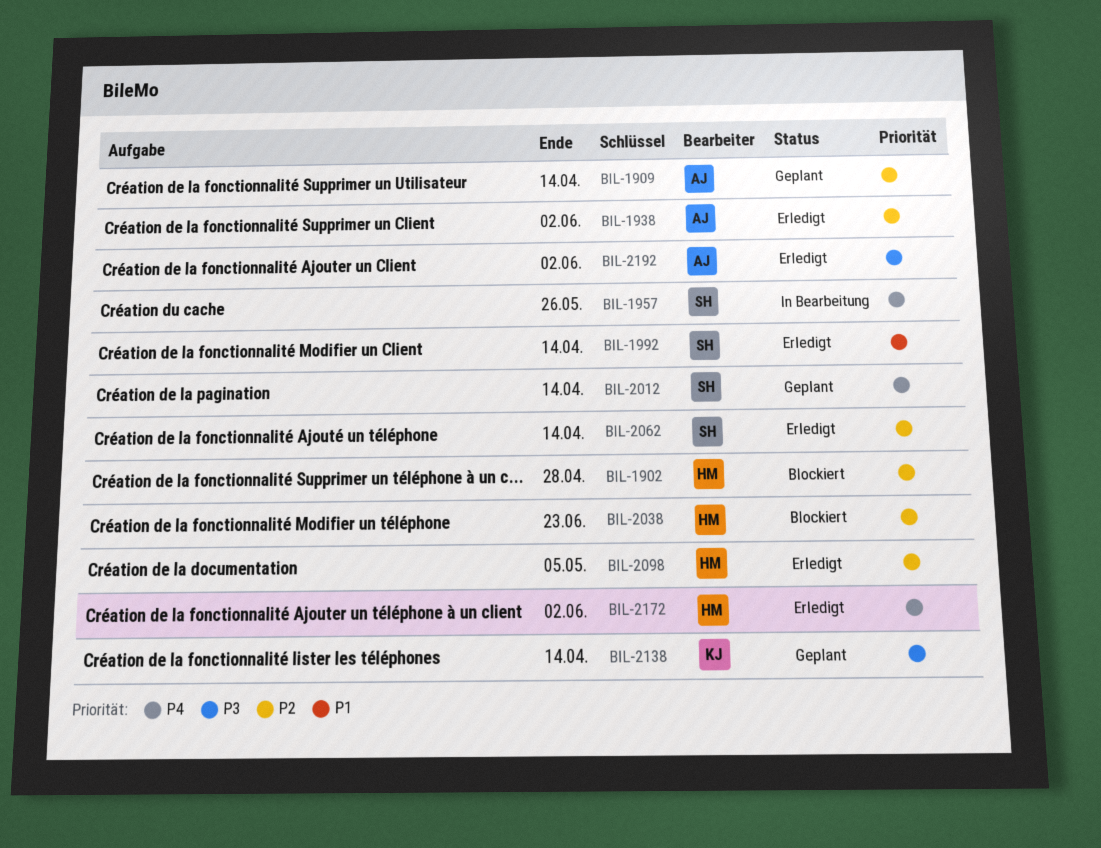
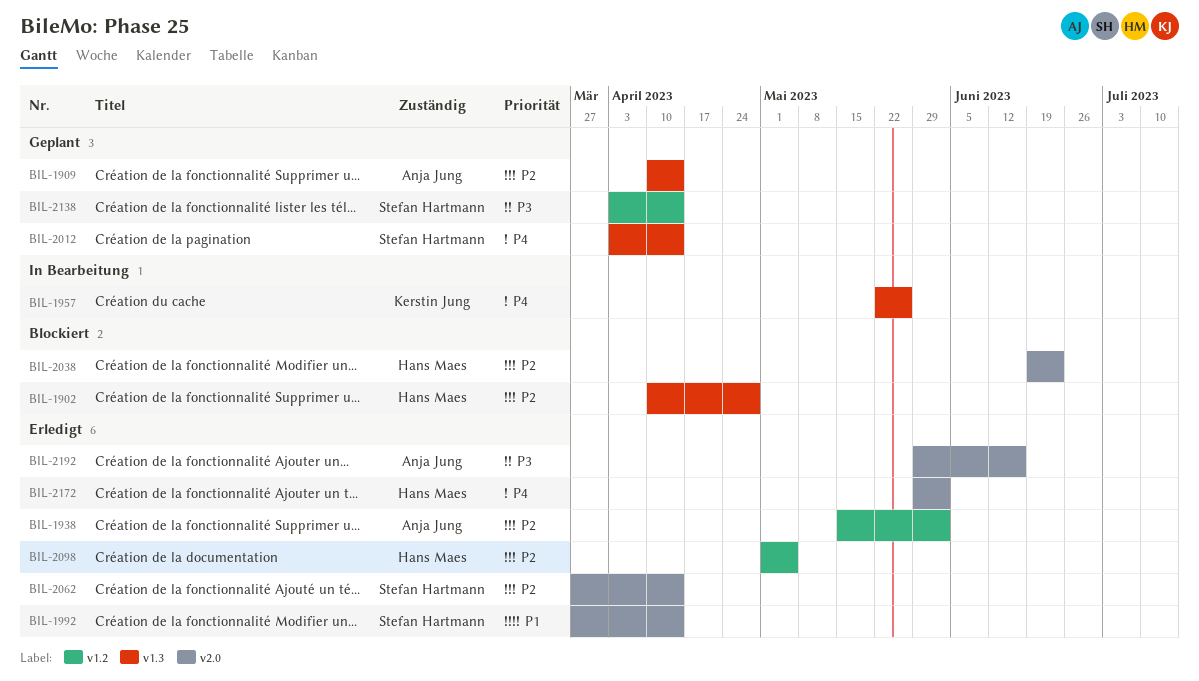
BIL-1957, owner: Stefan Hartmann -> Kerstin Jung
BIL-2138, owner: Kerstin Jung -> Stefan Hartmann
BIL-2192, due: Jun 2 -> Jun 16

